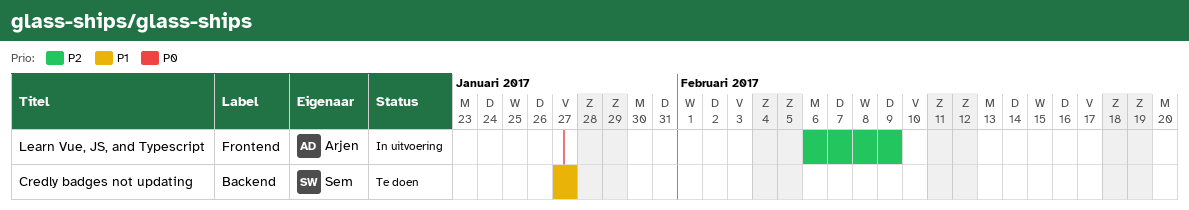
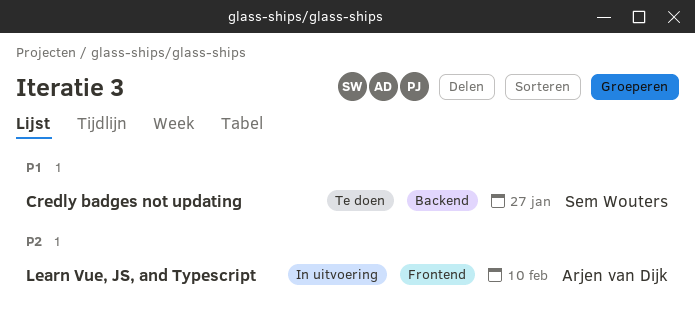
Learn Vue, JS, and Typescript, due: Feb 9 -> Feb 10

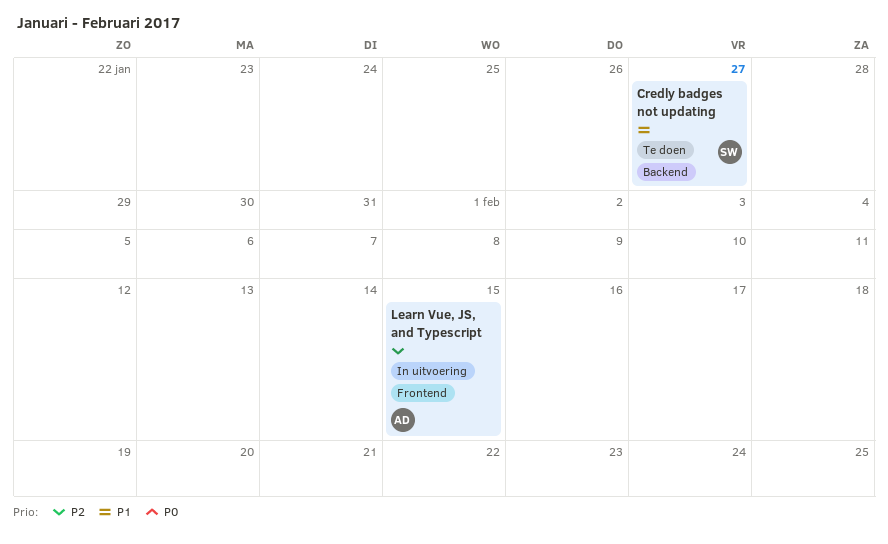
Learn Vue, JS, and Typescript, due: Feb 10 -> Feb 15

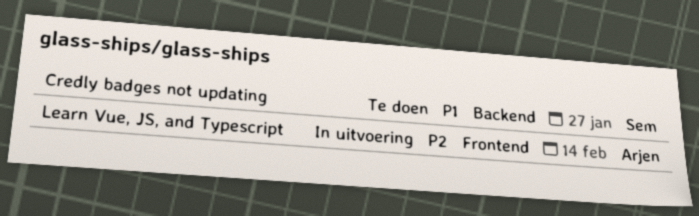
Learn Vue, JS, and Typescript, due: Feb 15 -> Feb 14

